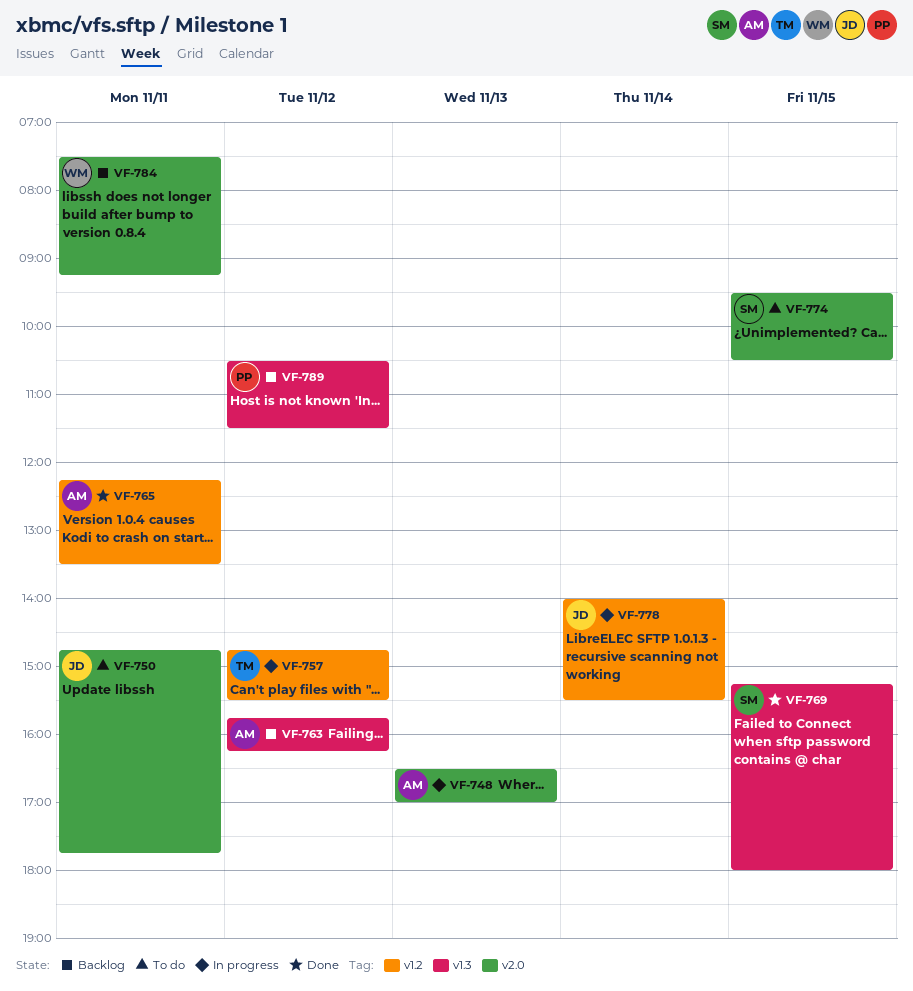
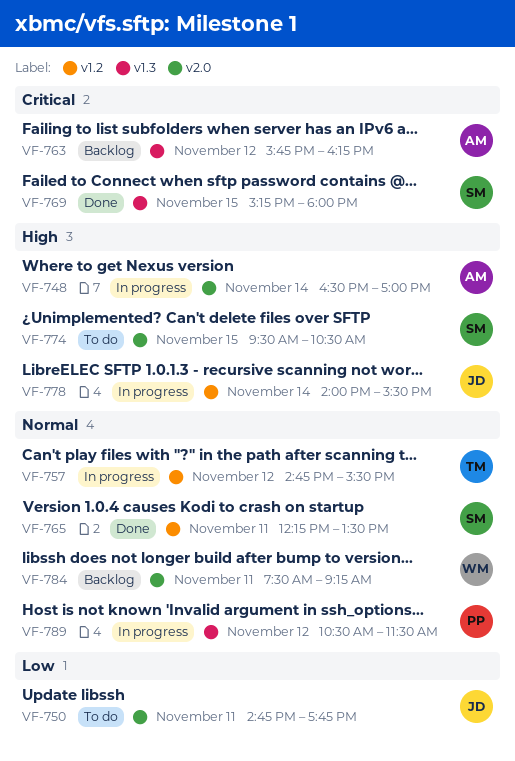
VF-748, day: Nov 13 -> Nov 14
VF-765, owner: AM -> SM
VF-789, status: Backlog -> In progress

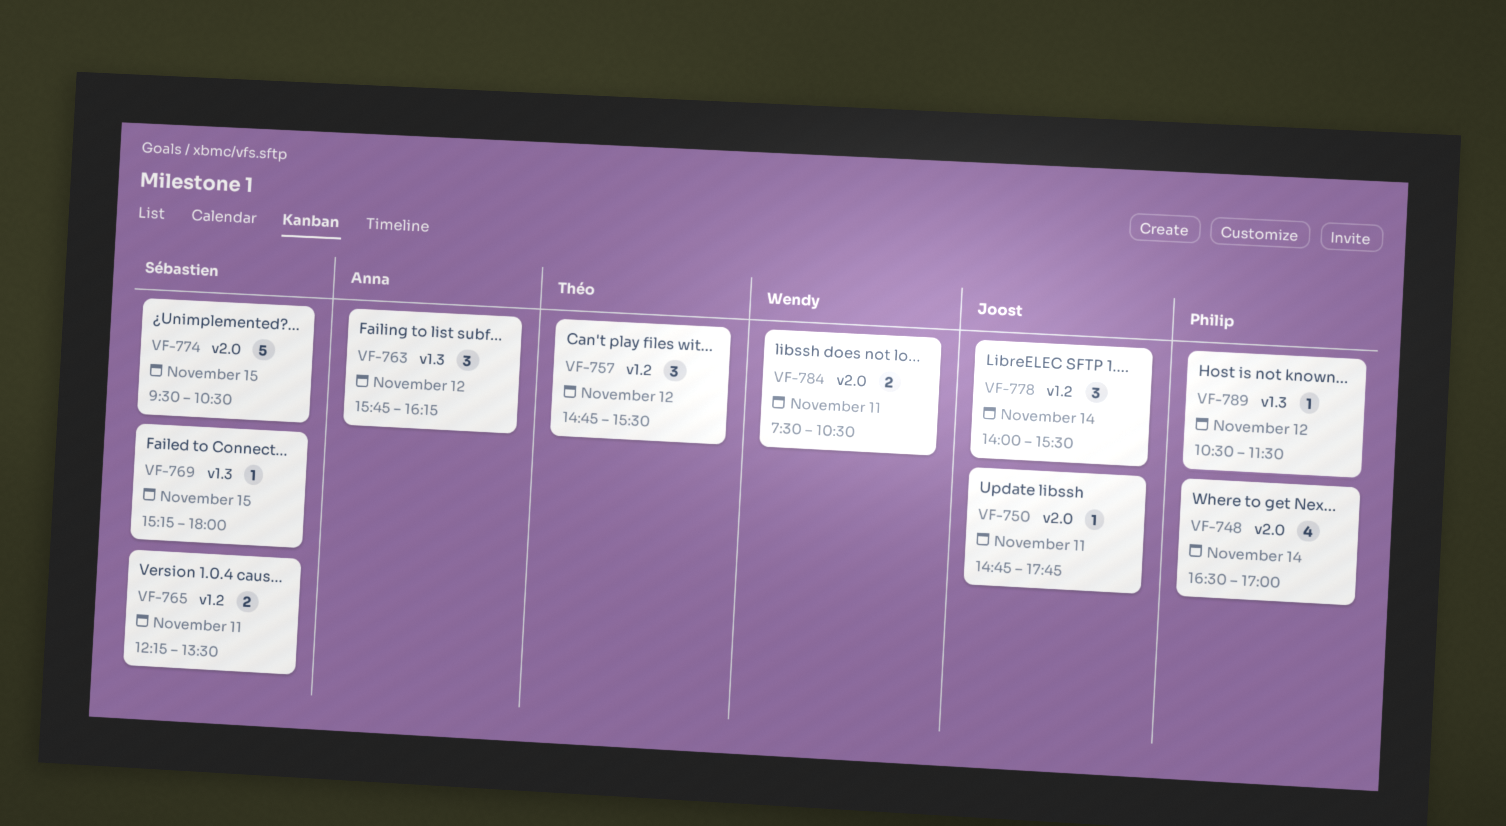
VF-748, owner: Anna -> Philip
VF-784, ends: 09:15 -> 10:30

